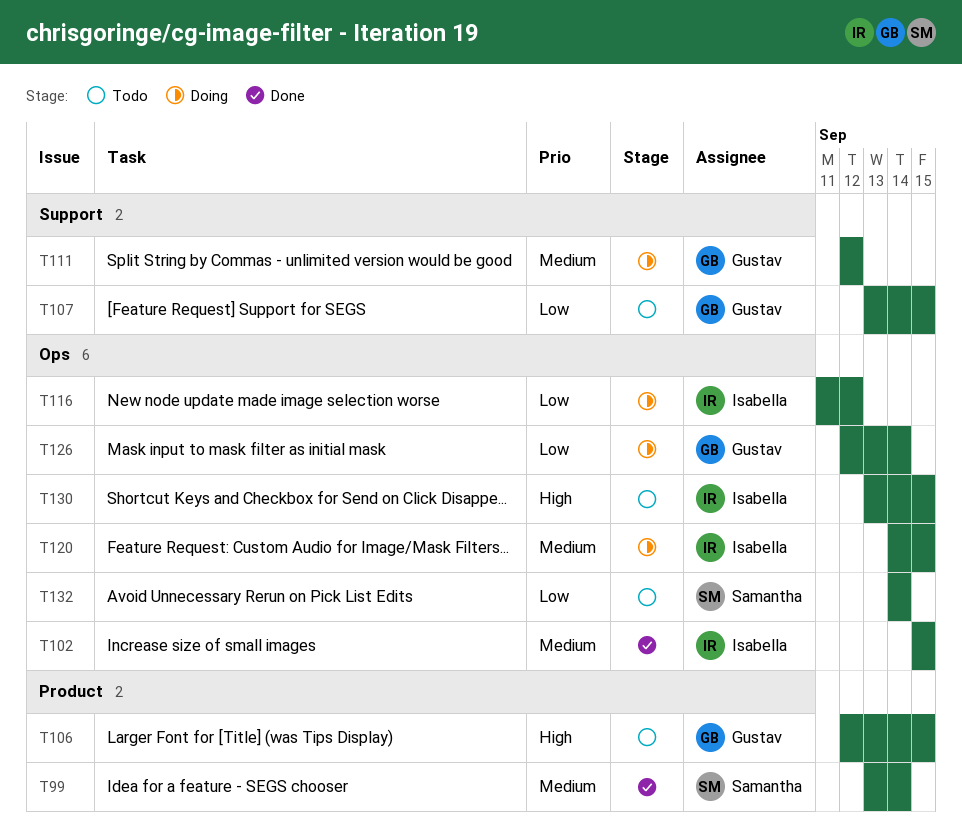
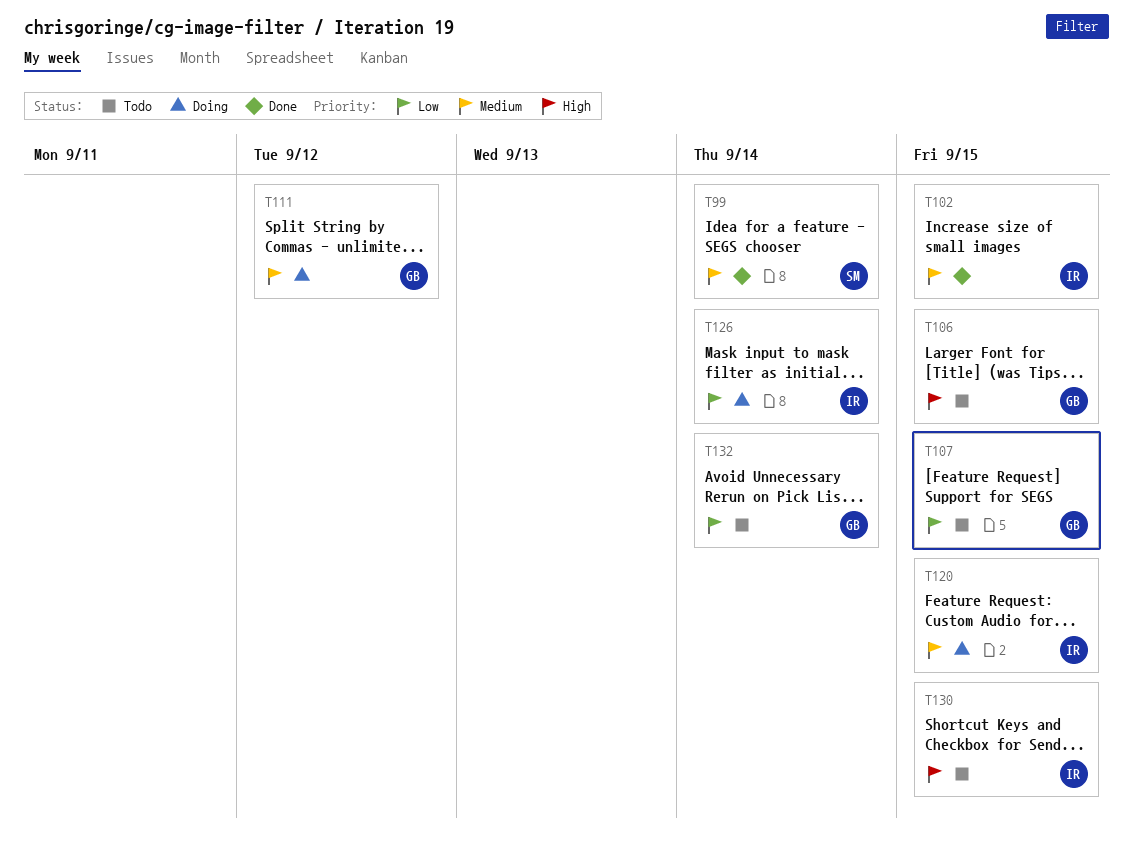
T116: present -> none
T126, owner: Gustav -> Isabella
T132, owner: Samantha -> Gustav

